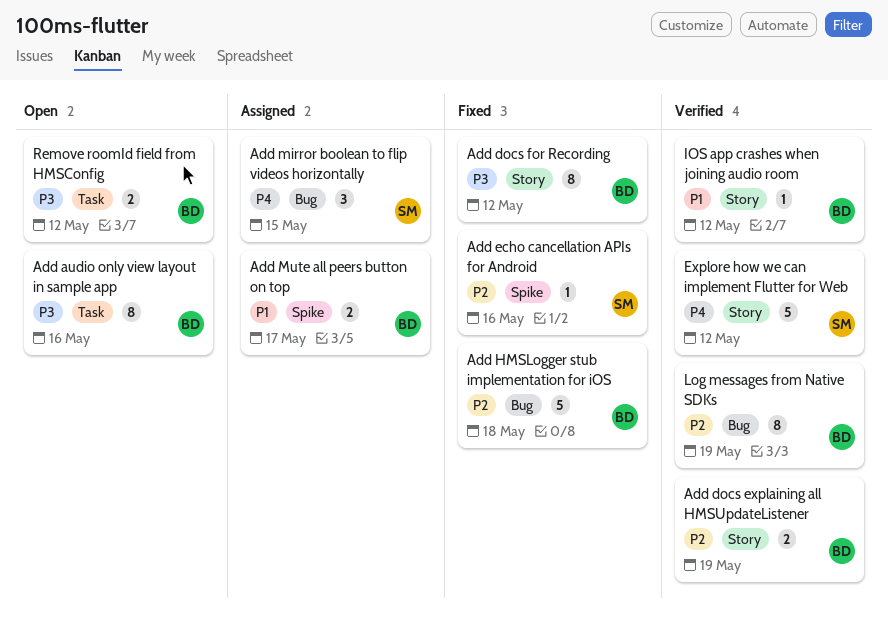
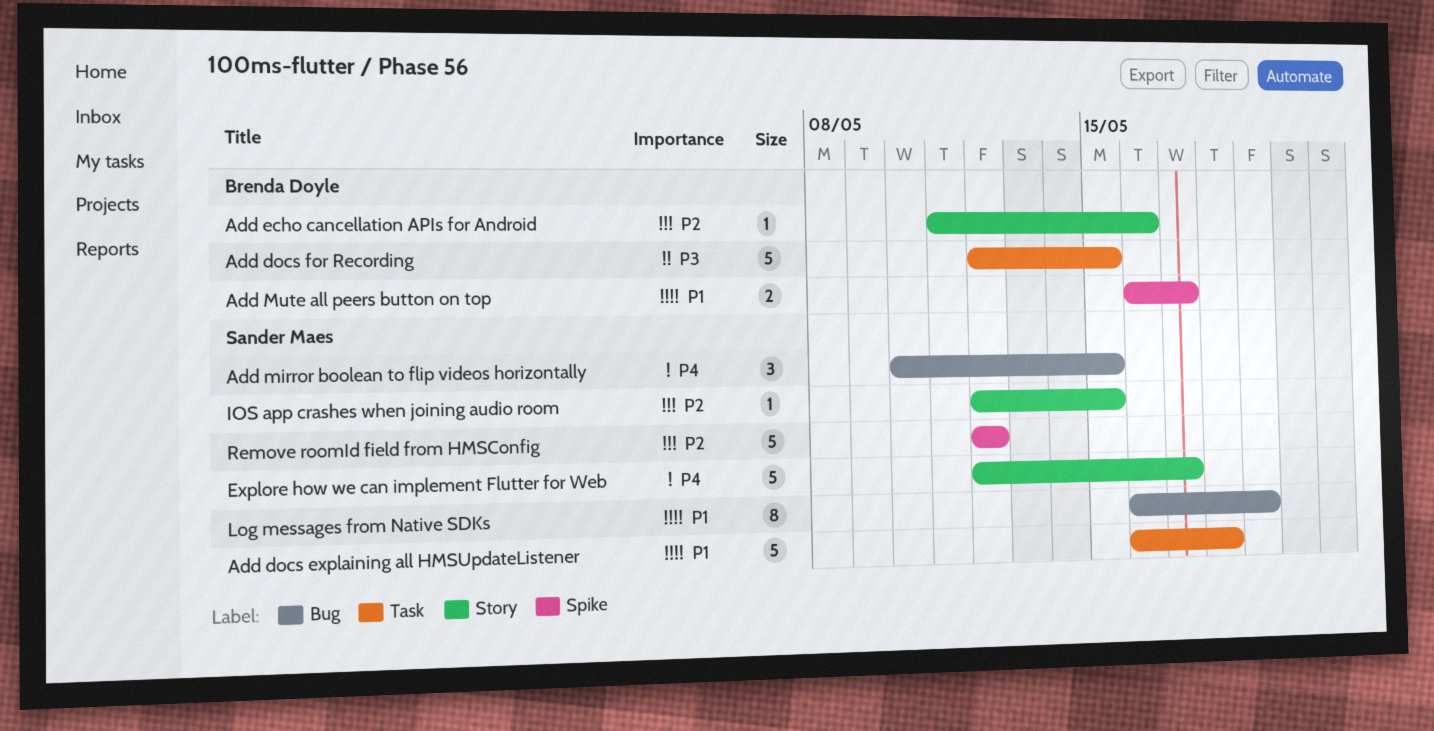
Add audio only view layout in sample app: present -> none
Add docs explaining all HMSUpdateListener, owner: Brenda Doyle -> Sander Maes
Add docs explaining all HMSUpdateListener, priority: P2 -> P1
Add docs explaining all HMSUpdateListener, label: Story -> Task
Add docs explaining all HMSUpdateListener, estimate: 2 -> 5
Add docs explaining all HMSUpdateListener, due: May 19 -> May 18
Add docs for Recording, label: Story -> Task
Add docs for Recording, estimate: 8 -> 5
Add docs for Recording, due: May 12 -> May 15
Add echo cancellation APIs for Android, owner: Sander Maes -> Brenda Doyle
Add echo cancellation APIs for Android, label: Spike -> Story
Add HMSLogger stub implementation for iOS: present -> none
Explore how we can implement Flutter for Web, due: May 12 -> May 17
IOS app crashes when joining audio room, owner: Brenda Doyle -> Sander Maes
IOS app crashes when joining audio room, priority: P1 -> P2
IOS app crashes when joining audio room, due: May 12 -> May 15
Log messages from Native SDKs, owner: Brenda Doyle -> Sander Maes
Log messages from Native SDKs, priority: P2 -> P1
Remove roomId field from HMSConfig, owner: Brenda Doyle -> Sander Maes
Remove roomId field from HMSConfig, priority: P3 -> P2
Remove roomId field from HMSConfig, label: Task -> Spike
Remove roomId field from HMSConfig, estimate: 2 -> 5

